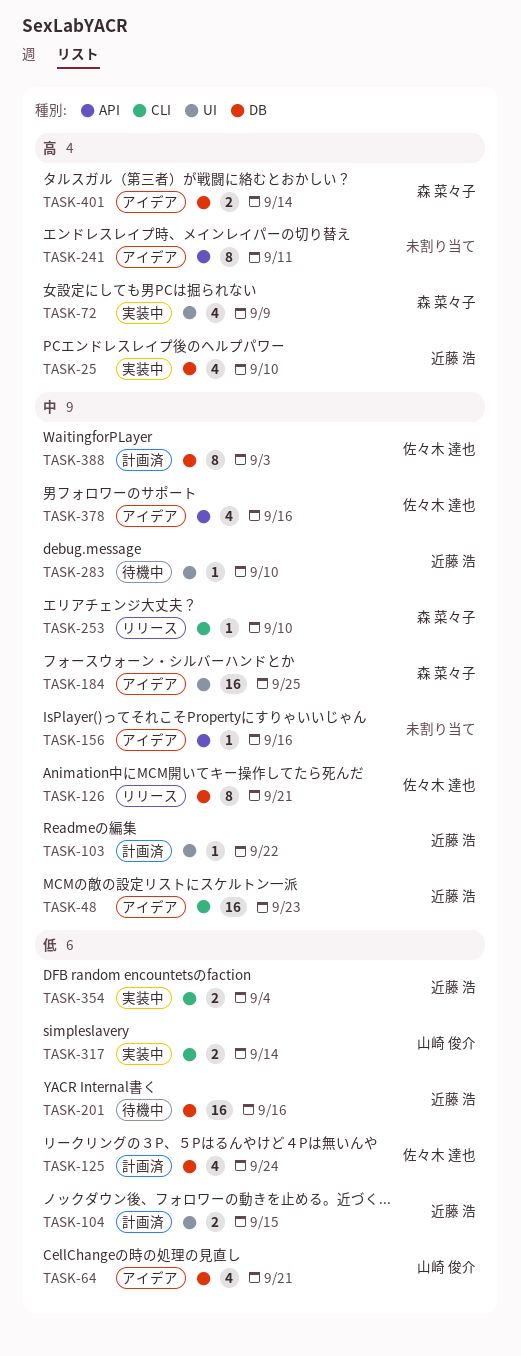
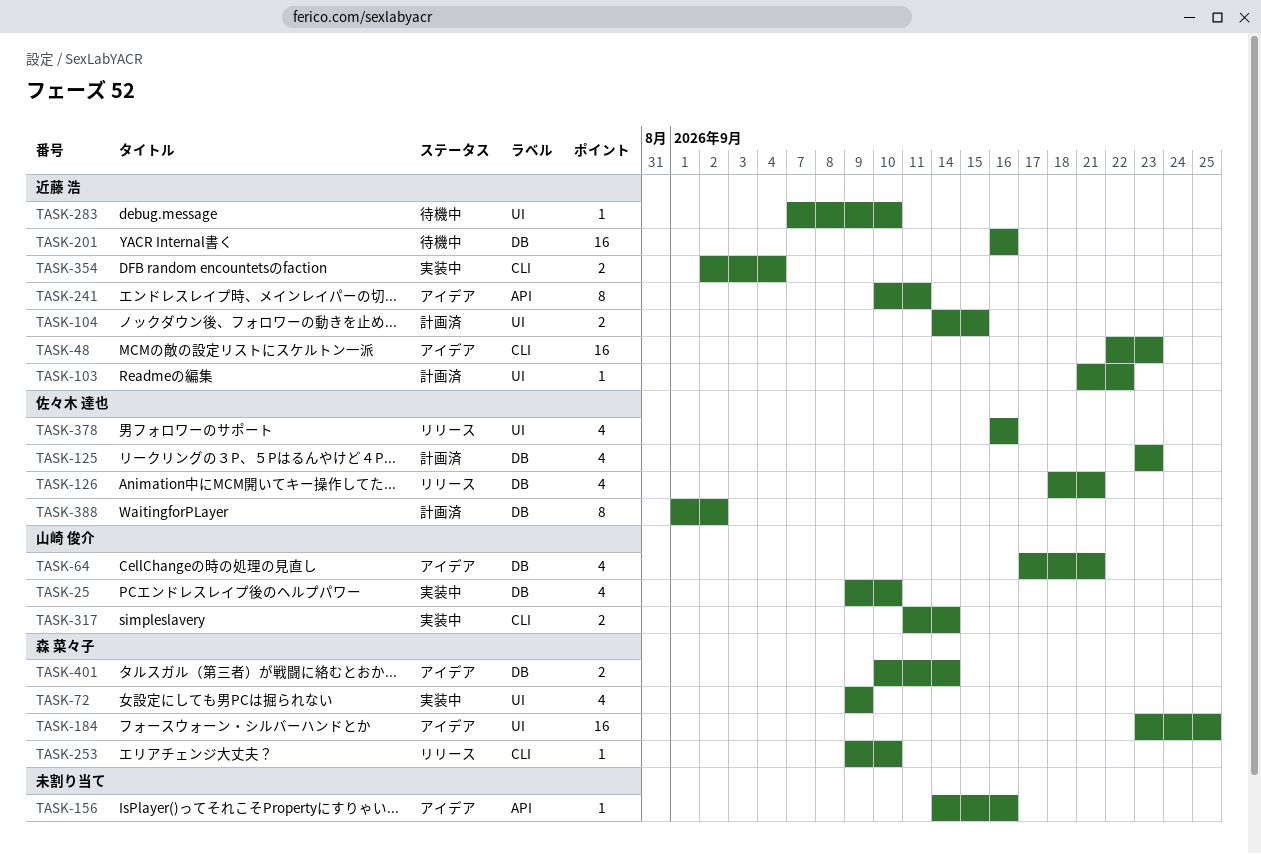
TASK-25, owner: 近藤 浩 -> 山崎 俊介
TASK-125, due: Sep 24 -> Sep 23
TASK-126, estimate: 8 -> 4
TASK-241, owner: none -> 近藤 浩
TASK-378, status: アイデア -> リリース
TASK-378, label: API -> UI
TASK-388, due: Sep 3 -> Sep 2

